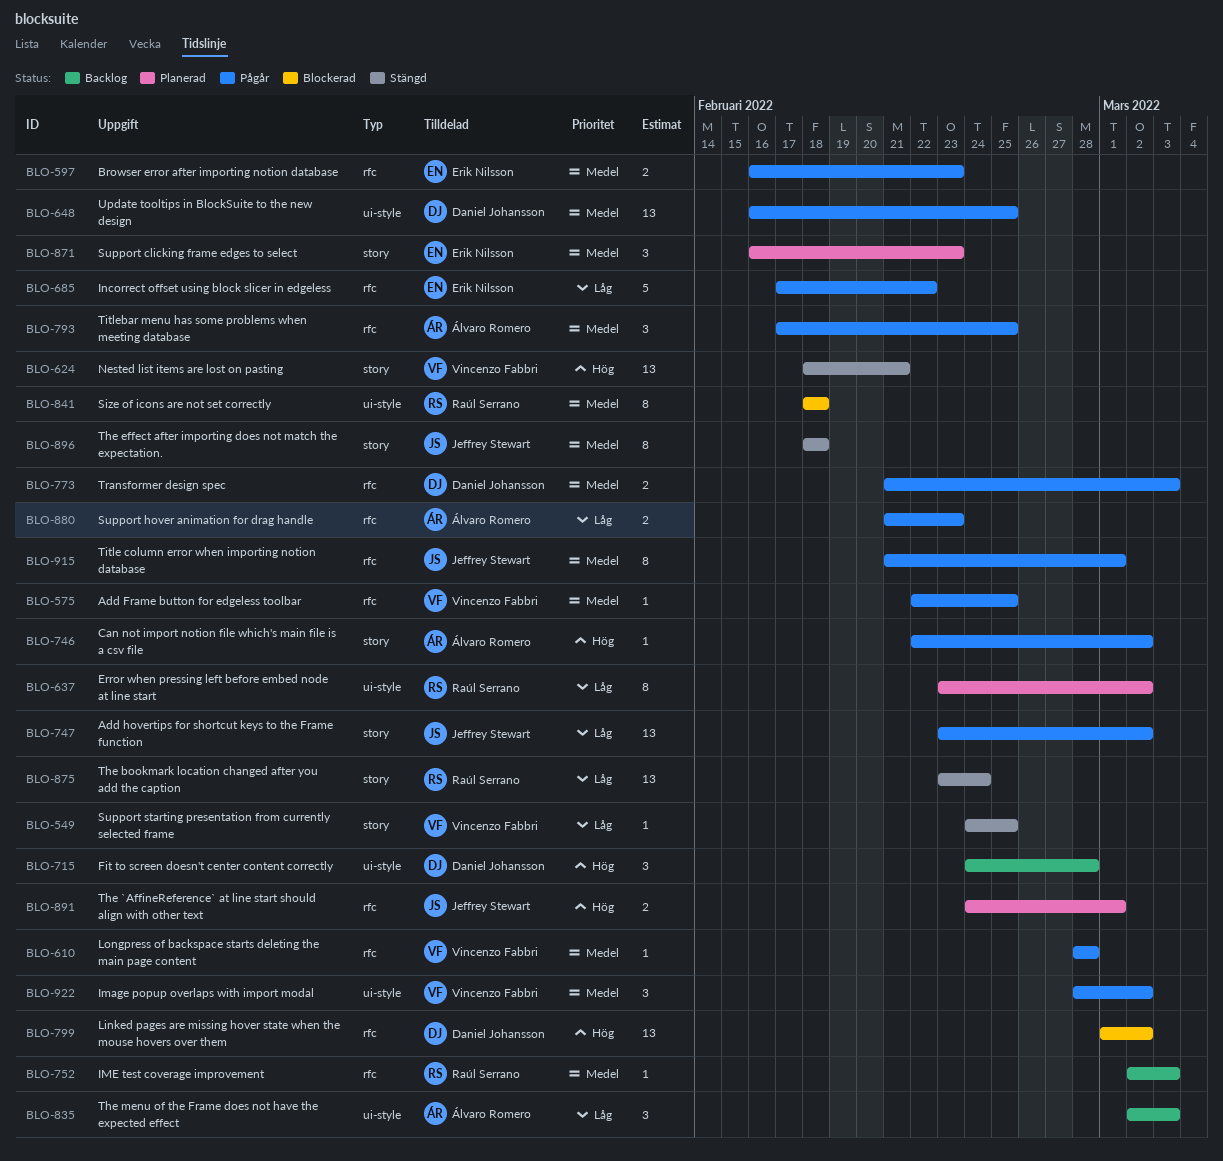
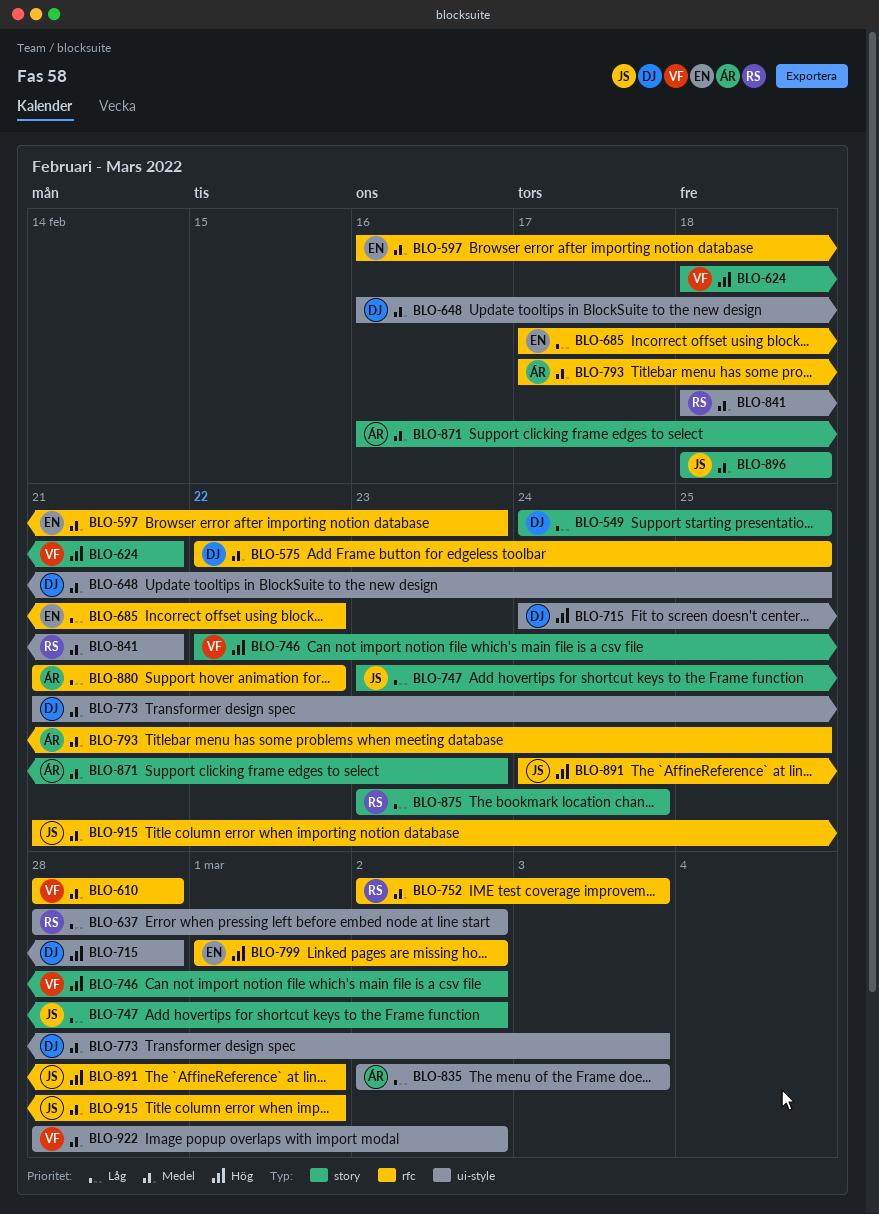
BLO-549, owner: Vincenzo Fabbri -> Daniel Johansson
BLO-575, owner: Vincenzo Fabbri -> Daniel Johansson
BLO-637, start: Feb 23 -> Feb 28
BLO-746, owner: Álvaro Romero -> Vincenzo Fabbri
BLO-773, label: rfc -> ui-style
BLO-799, owner: Daniel Johansson -> Erik Nilsson
BLO-841, due: Feb 18 -> Feb 21
BLO-871, owner: Erik Nilsson -> Álvaro Romero
BLO-880, due: Feb 23 -> Feb 22

